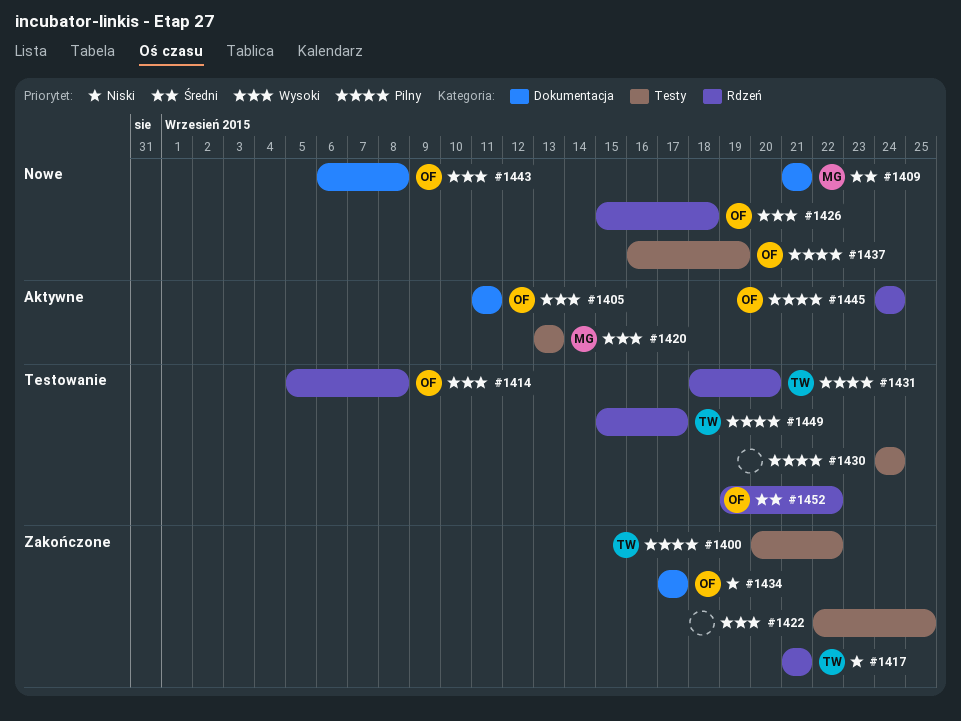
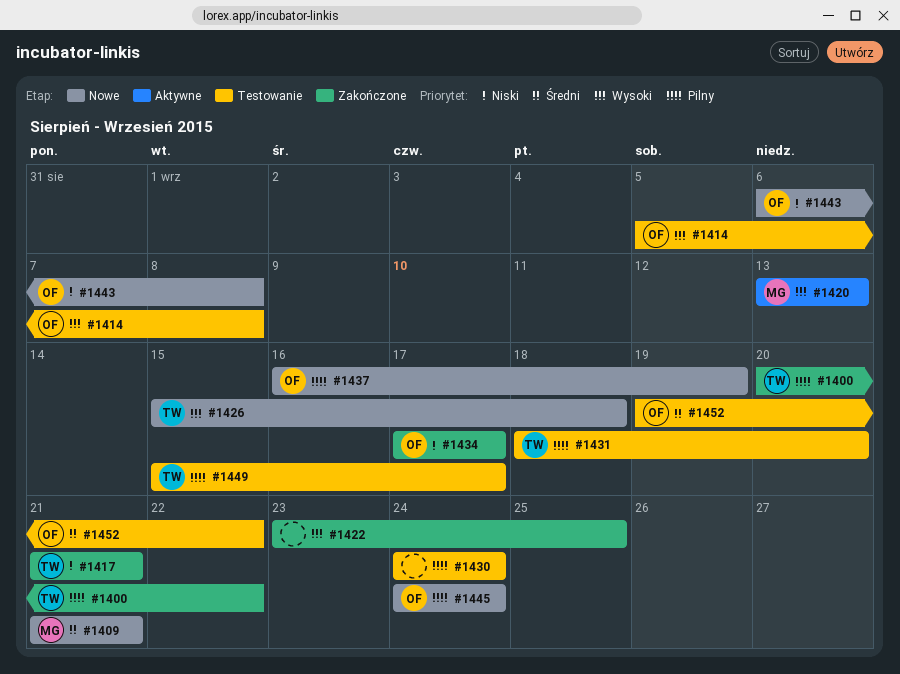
#1405: present -> none
#1422, start: Sep 22 -> Sep 23
#1426, owner: OF -> TW
#1443, priority: Wysoki -> Niski
#1445, status: Aktywne -> Nowe

